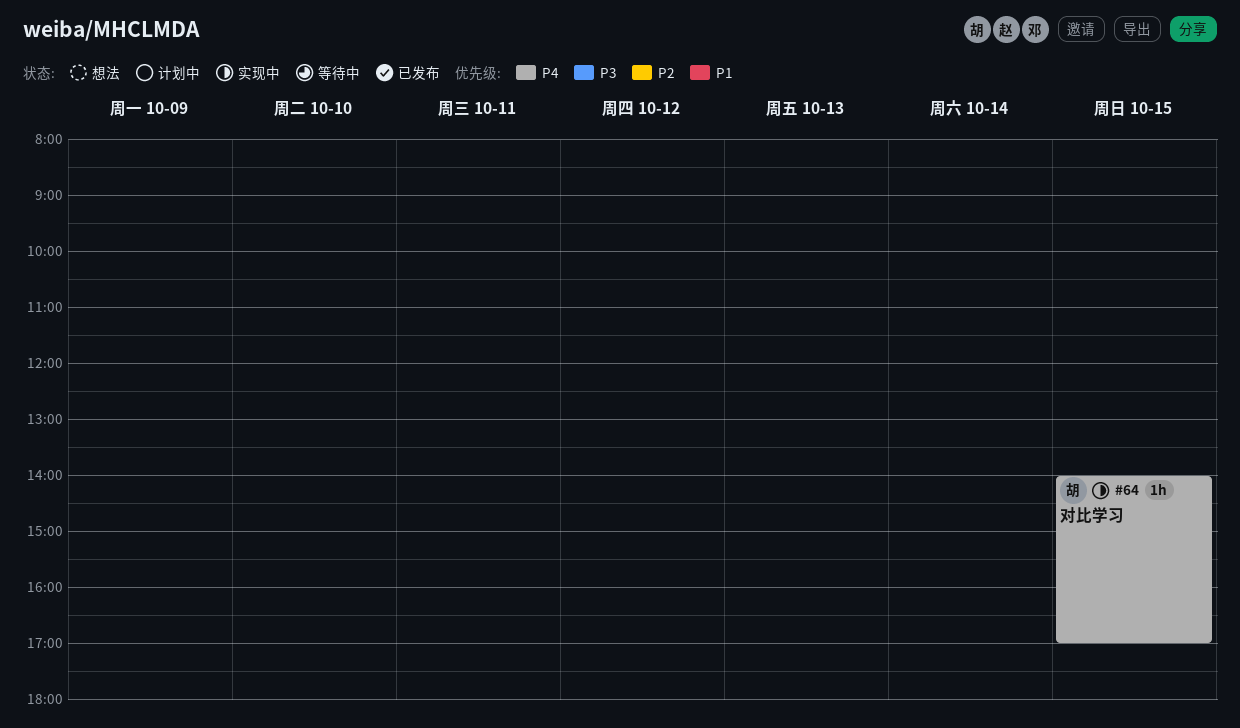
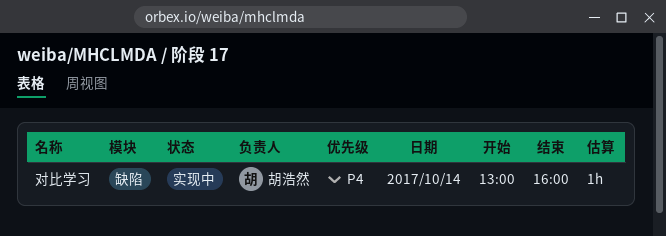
对比学习, day: Oct 15 -> Oct 14
对比学习, begins: 14:00 -> 13:00
对比学习, ends: 17:00 -> 16:00

